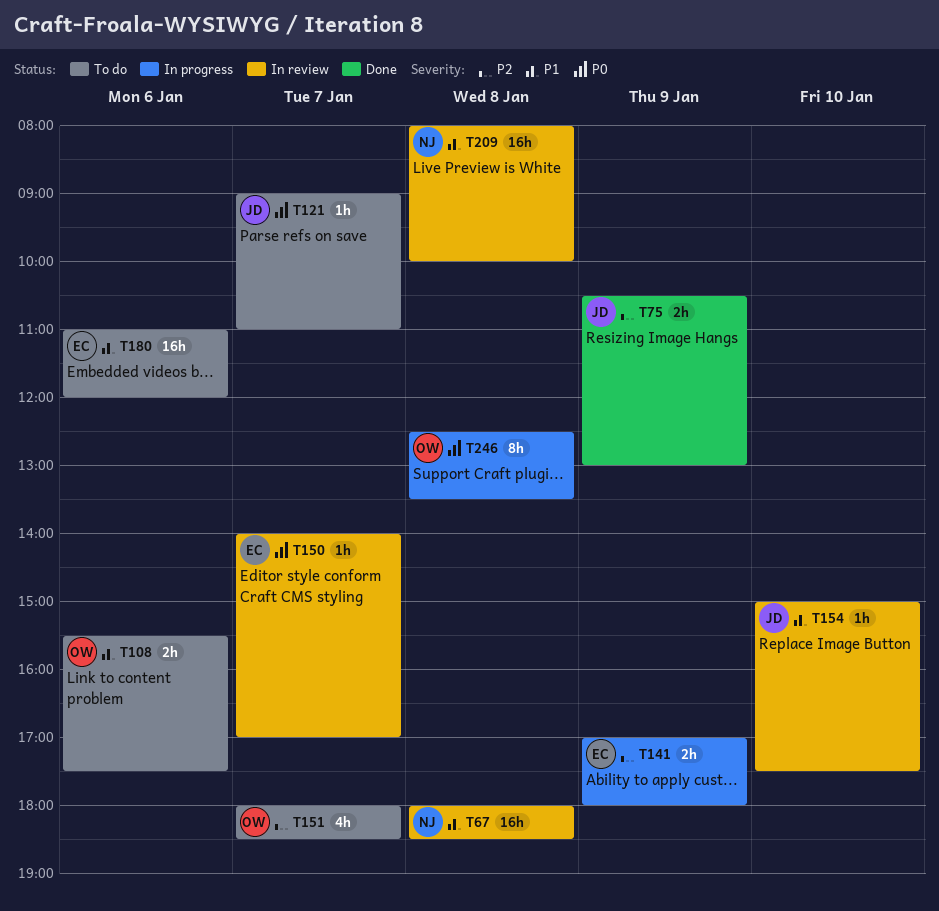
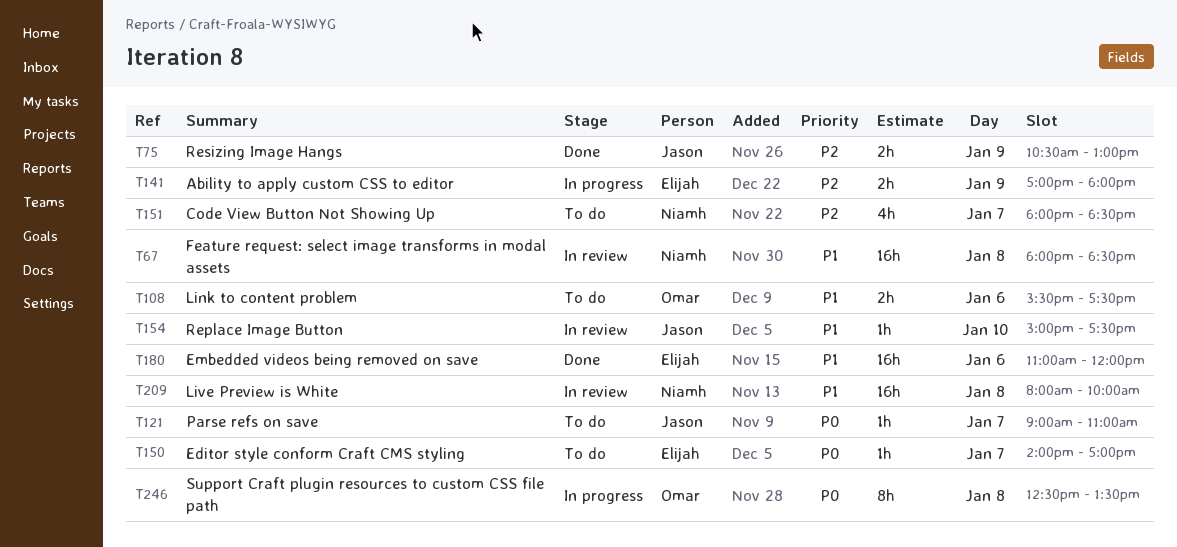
T150, status: In review -> To do
T151, owner: Omar -> Niamh
T180, status: To do -> Done

